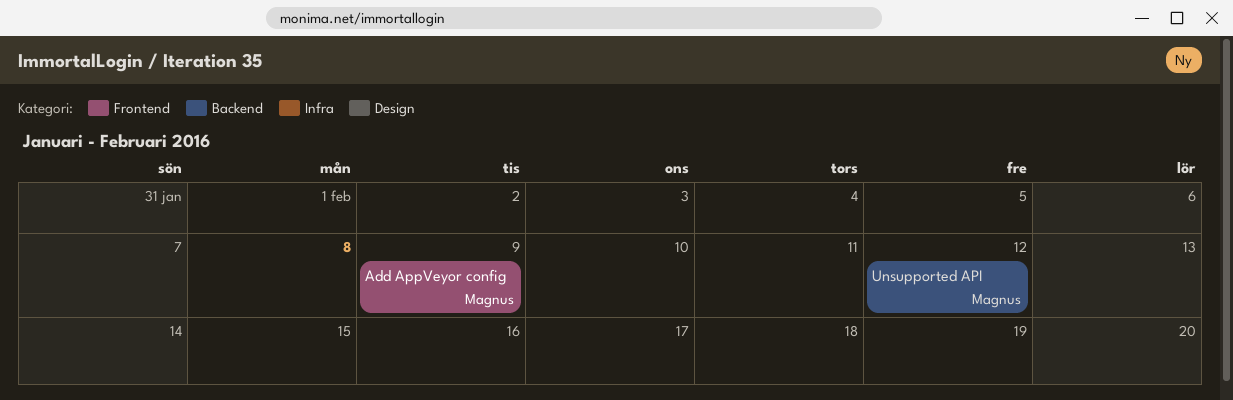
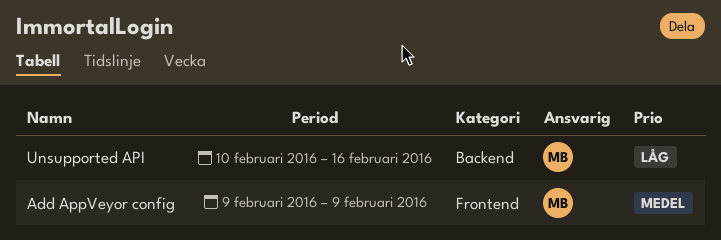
Unsupported API, due: Feb 12 -> Feb 16

